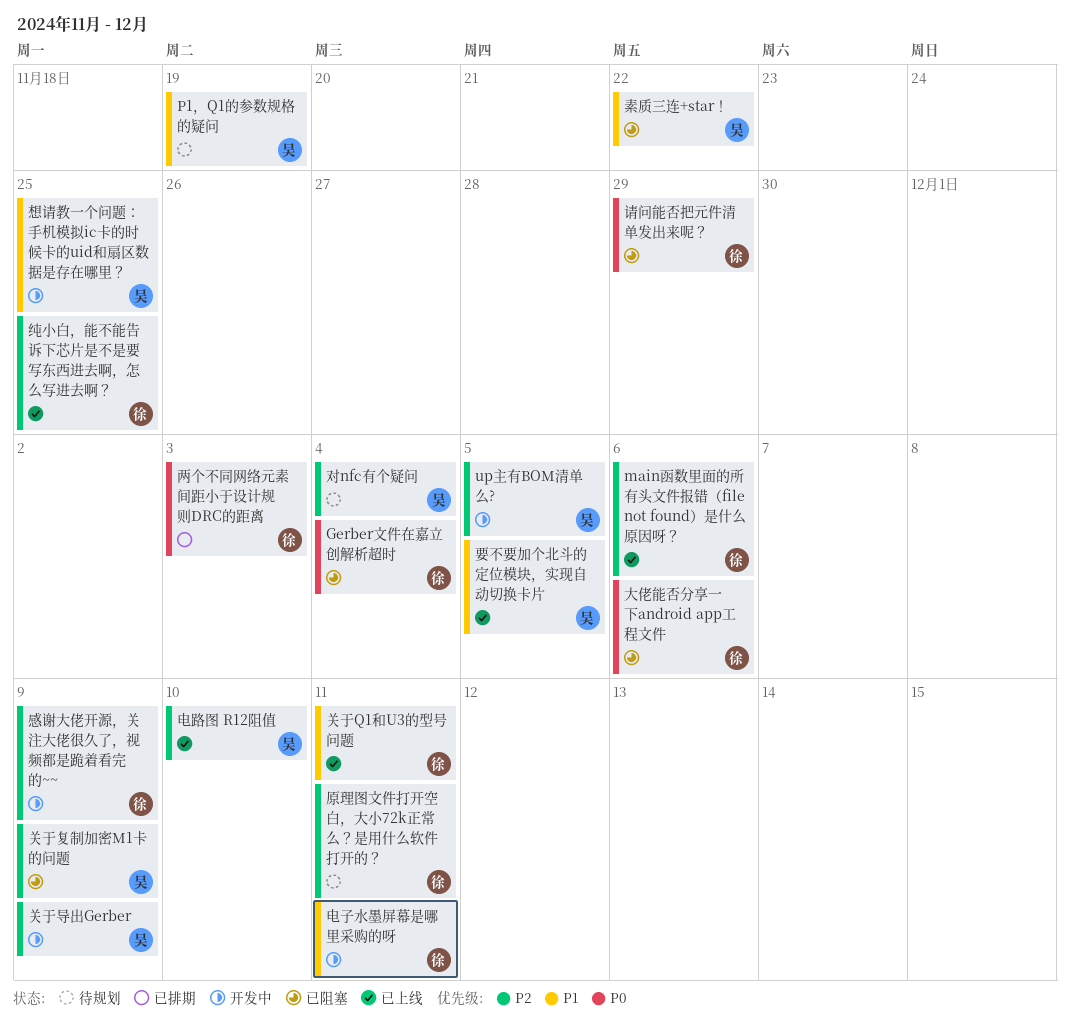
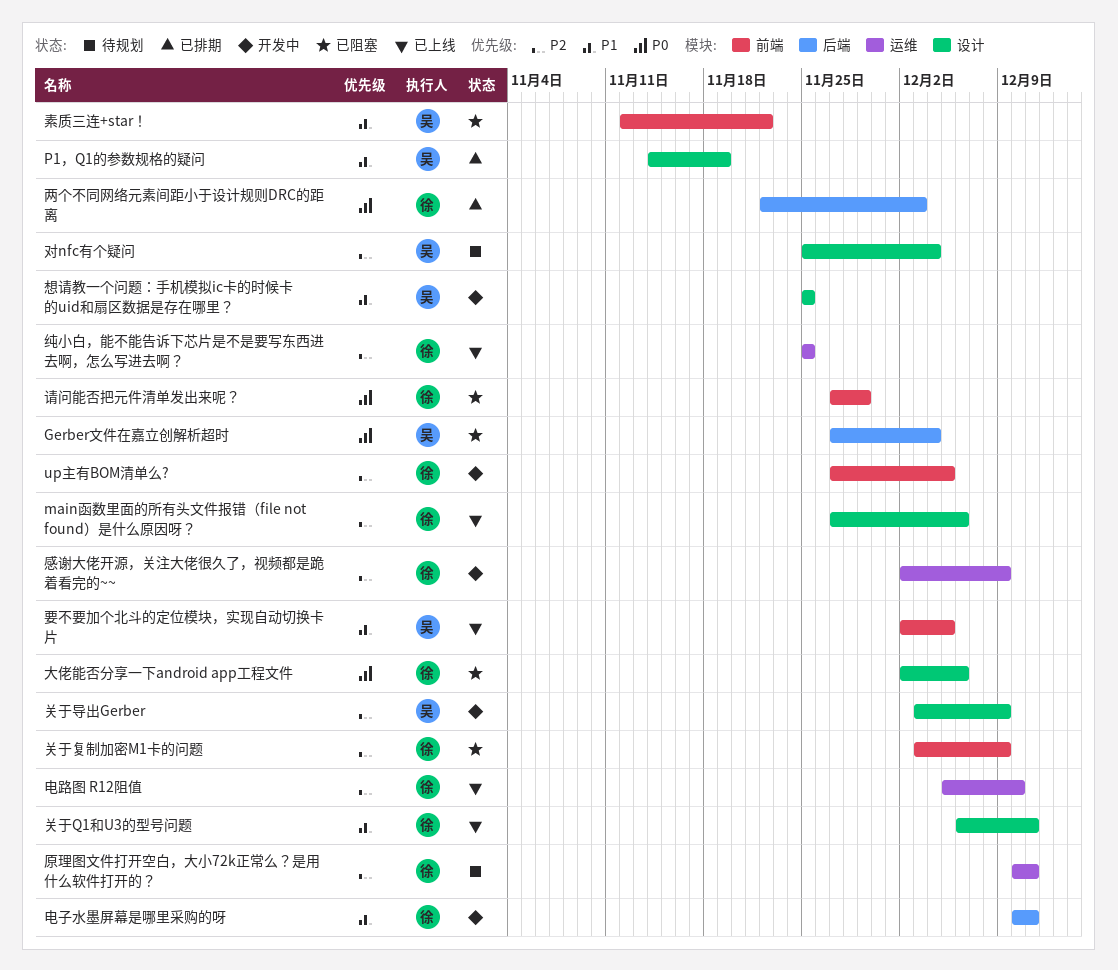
Gerber文件在嘉立创解析超时, owner: 徐 -> 吴
P1，Q1的参数规格的疑问, status: 待规划 -> 已排期
up主有BOM清单么?, owner: 吴 -> 徐
关于复制加密M1卡的问题, owner: 吴 -> 徐
电路图 R12阻值, owner: 吴 -> 徐

